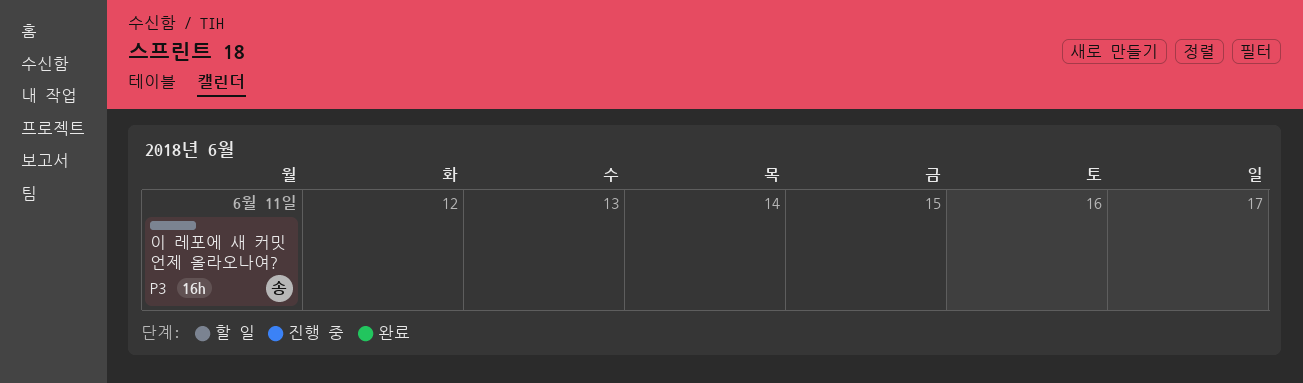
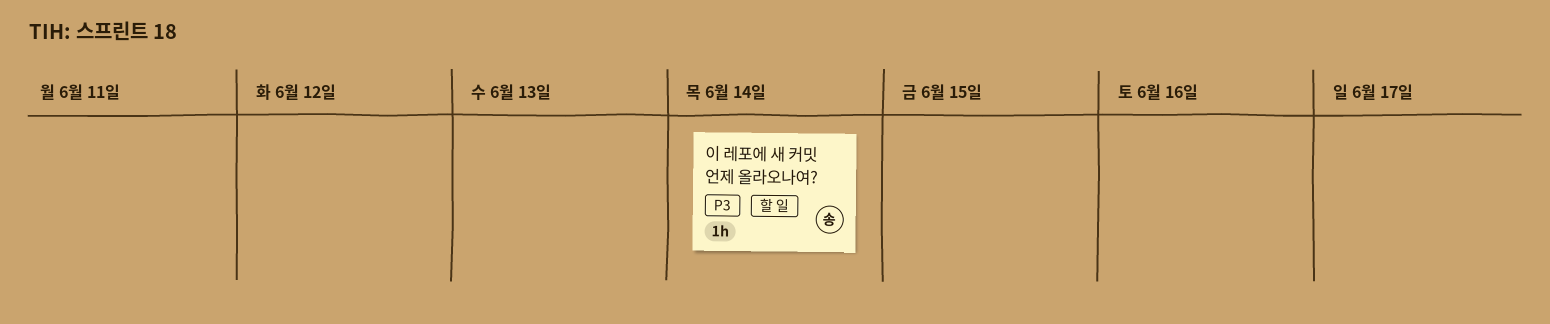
이 레포에 새 커밋 언제 올라오나여?, estimate: 16h -> 1h
이 레포에 새 커밋 언제 올라오나여?, due: Jun 11 -> Jun 14

